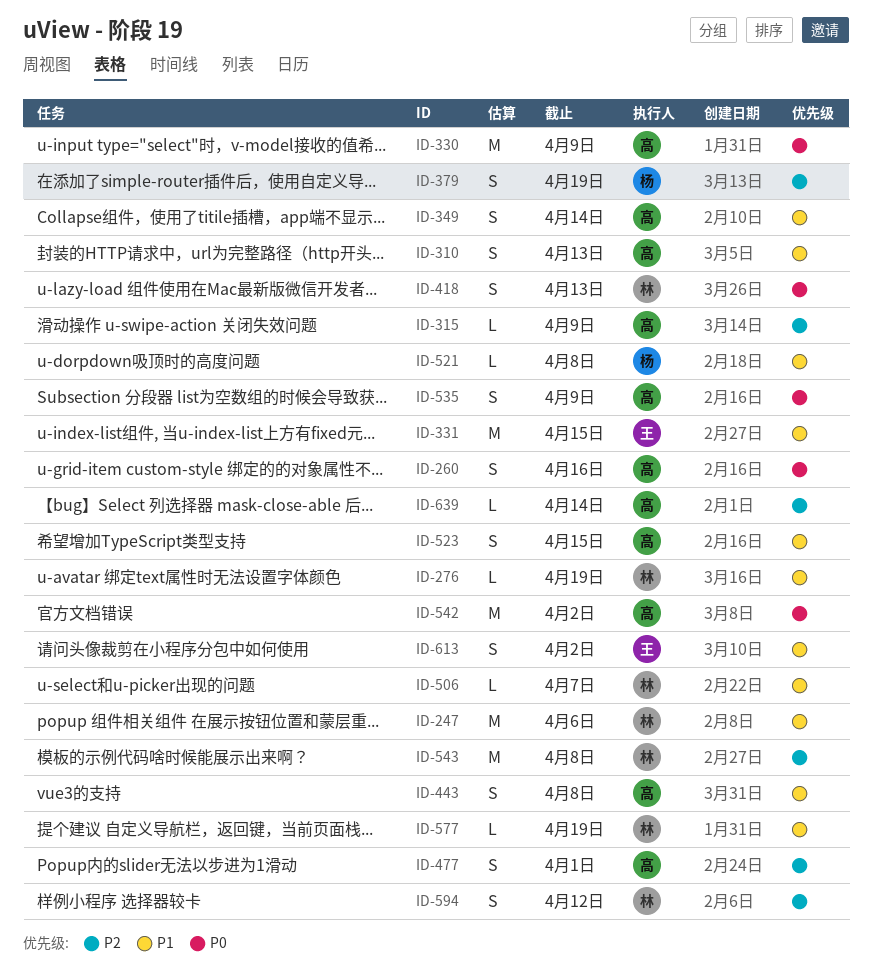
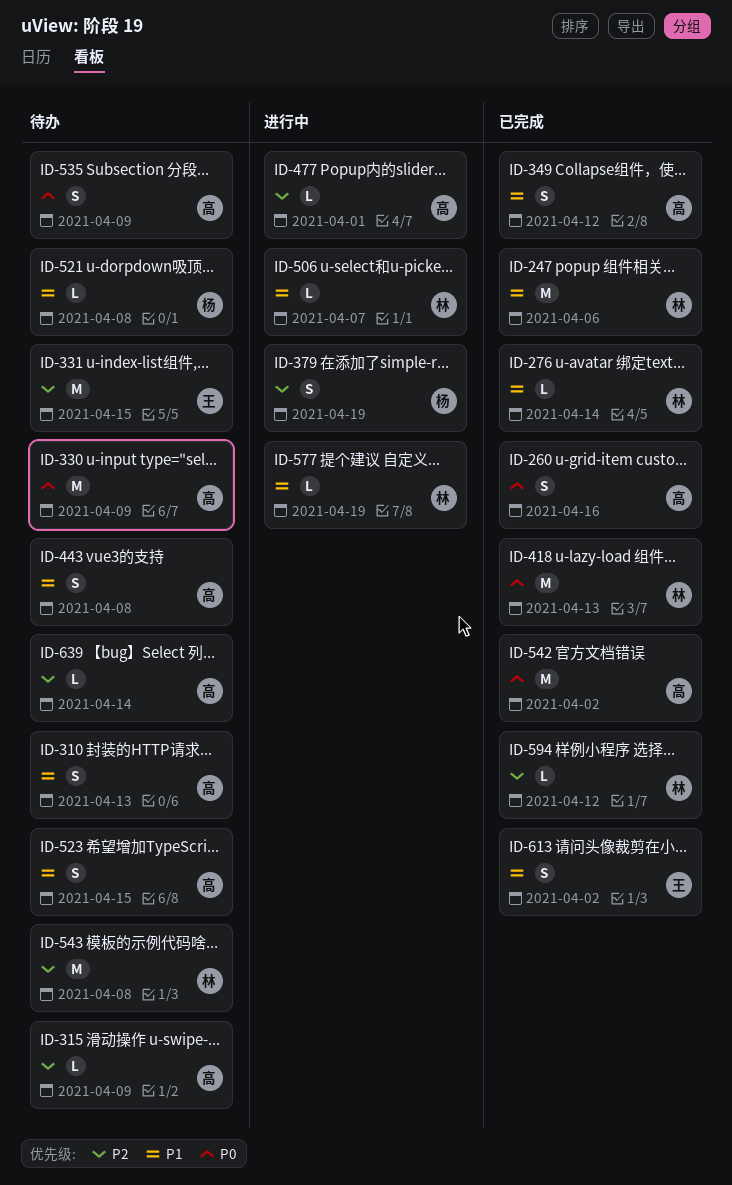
ID-276, due: Apr 19 -> Apr 14
ID-331, priority: P1 -> P2
ID-349, due: Apr 14 -> Apr 12
ID-418, estimate: S -> M
ID-477, estimate: S -> L
ID-594, estimate: S -> L

